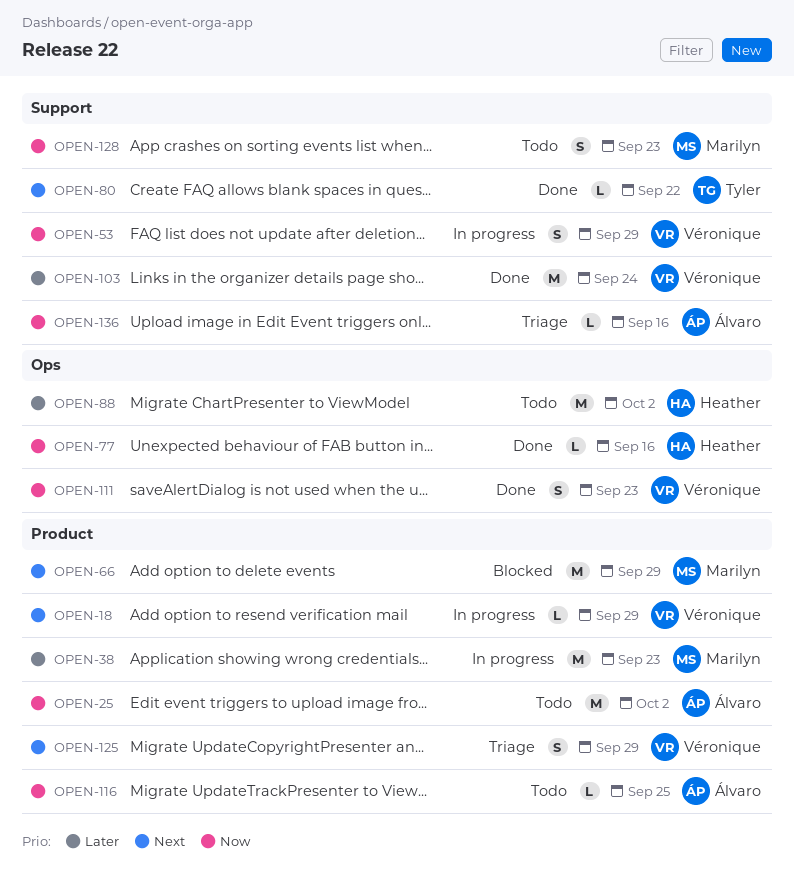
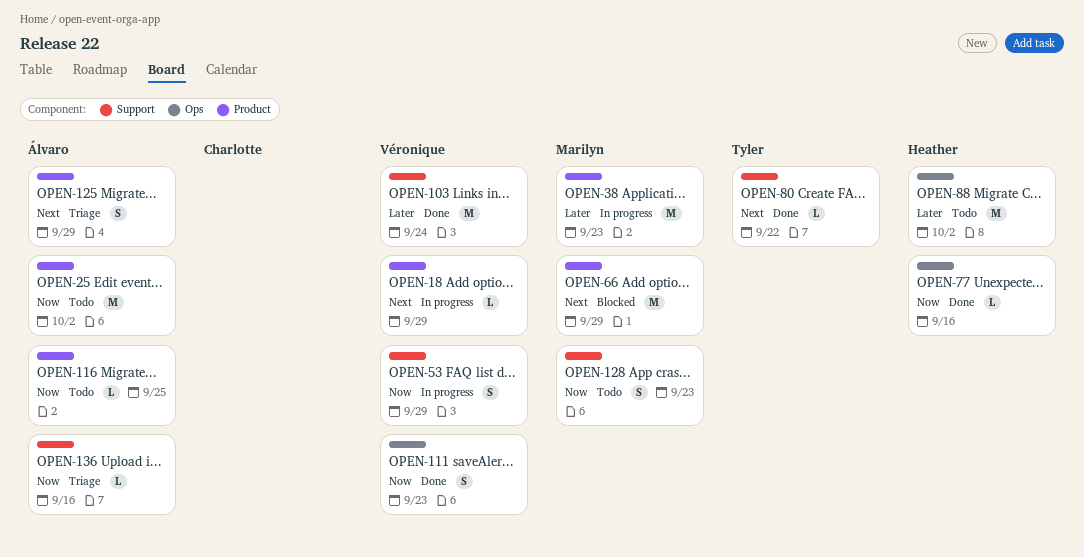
OPEN-125, owner: Véronique -> Álvaro

